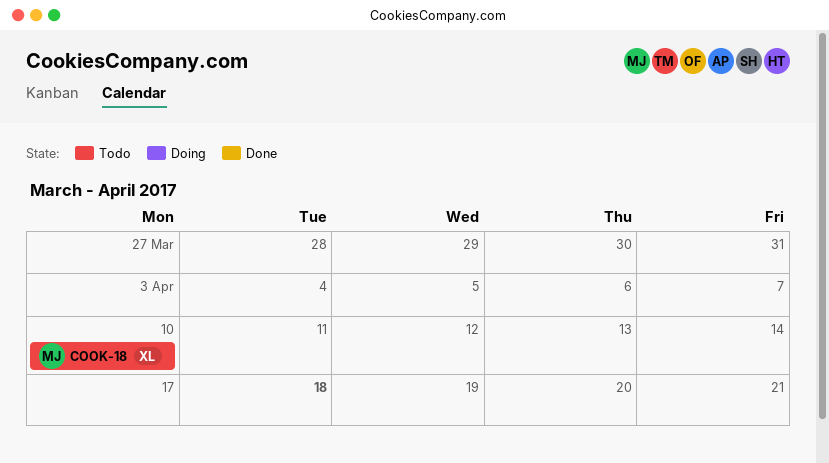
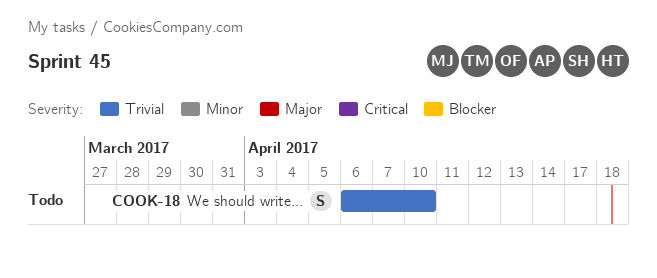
COOK-18, estimate: XL -> S
COOK-18, start: Apr 10 -> Apr 6

